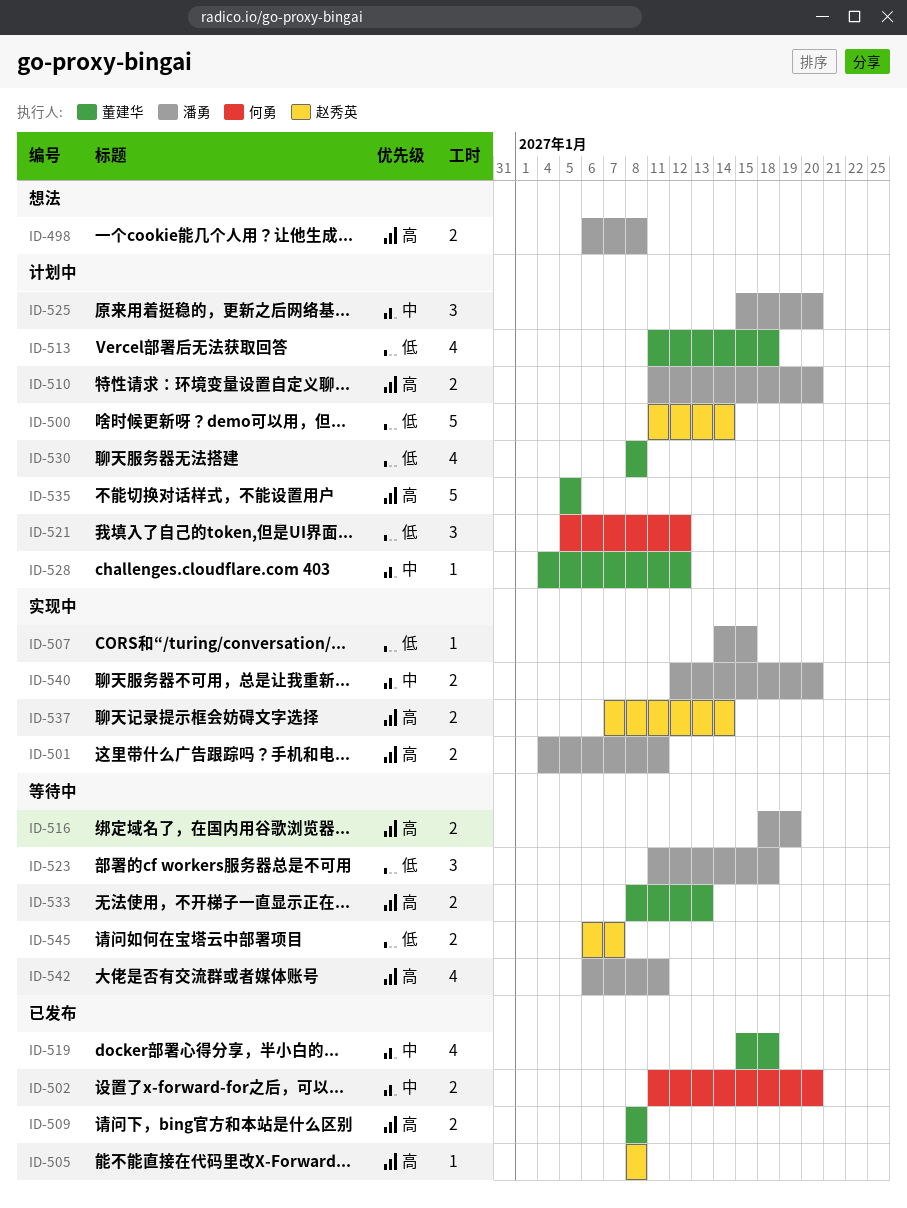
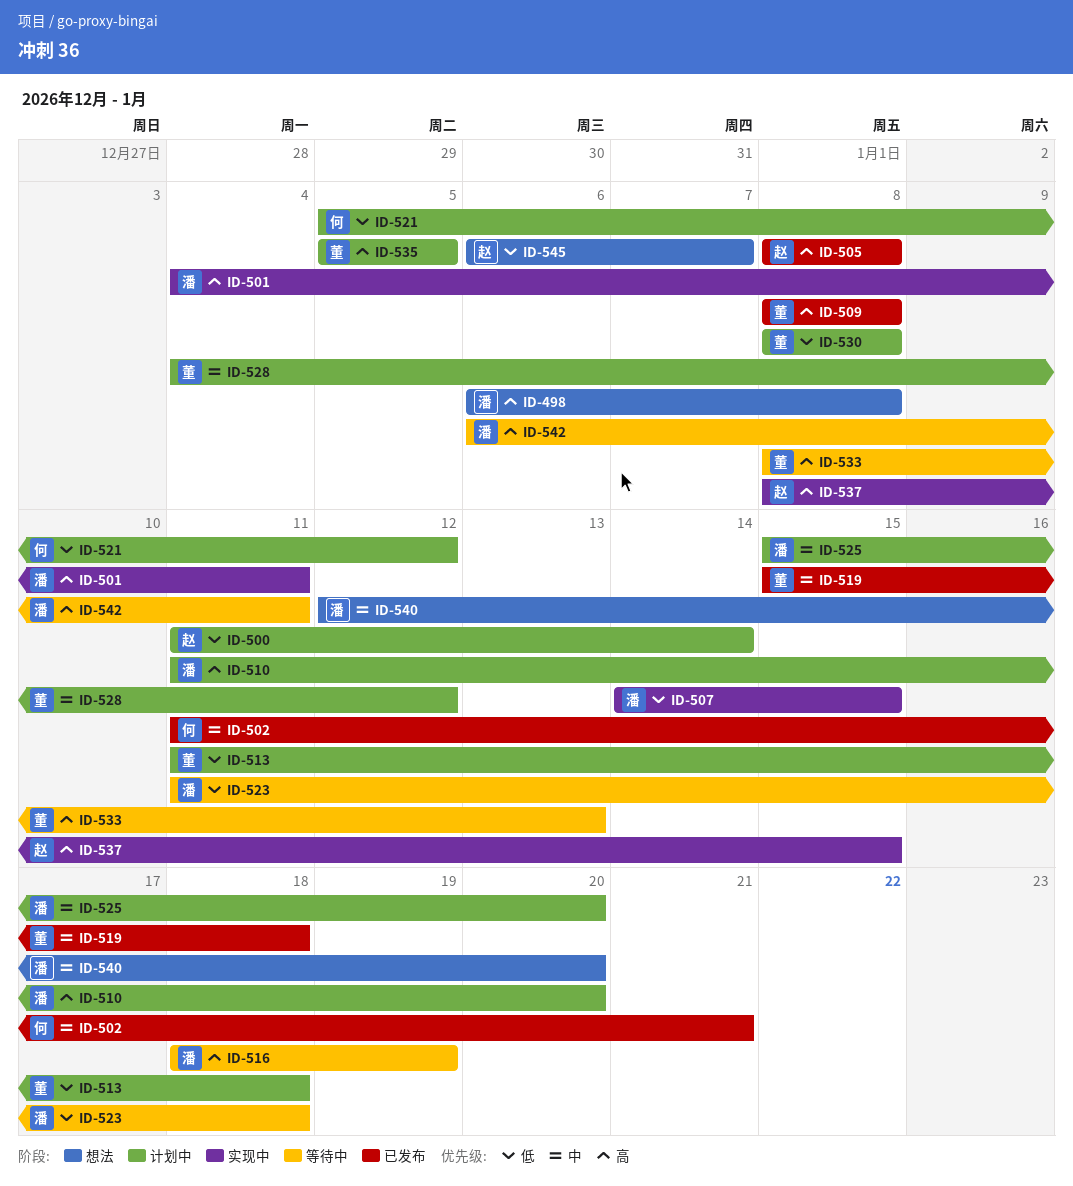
ID-502, due: Jan 20 -> Jan 21
ID-537, start: Jan 7 -> Jan 8
ID-537, due: Jan 14 -> Jan 15
ID-540, status: 实现中 -> 想法
ID-545, status: 等待中 -> 想法

